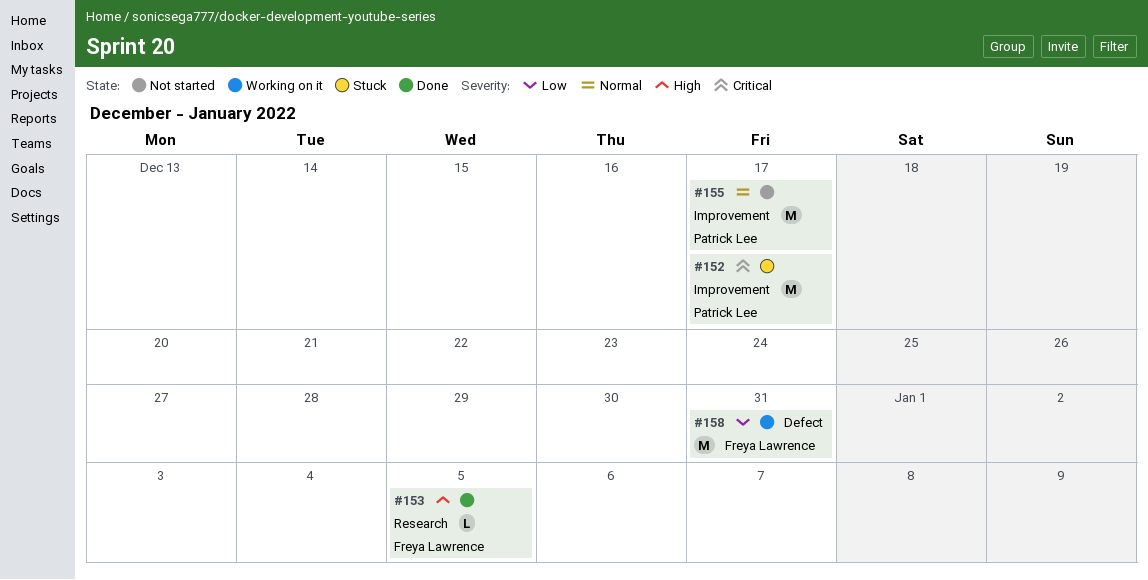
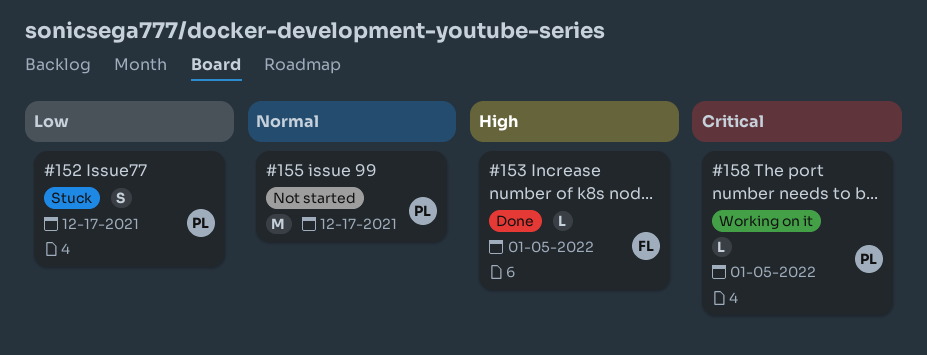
#152, priority: Critical -> Low
#152, estimate: M -> S
#158, owner: Freya Lawrence -> Patrick Lee
#158, priority: Low -> Critical
#158, estimate: M -> L
#158, due: Dec 31 -> Jan 5

